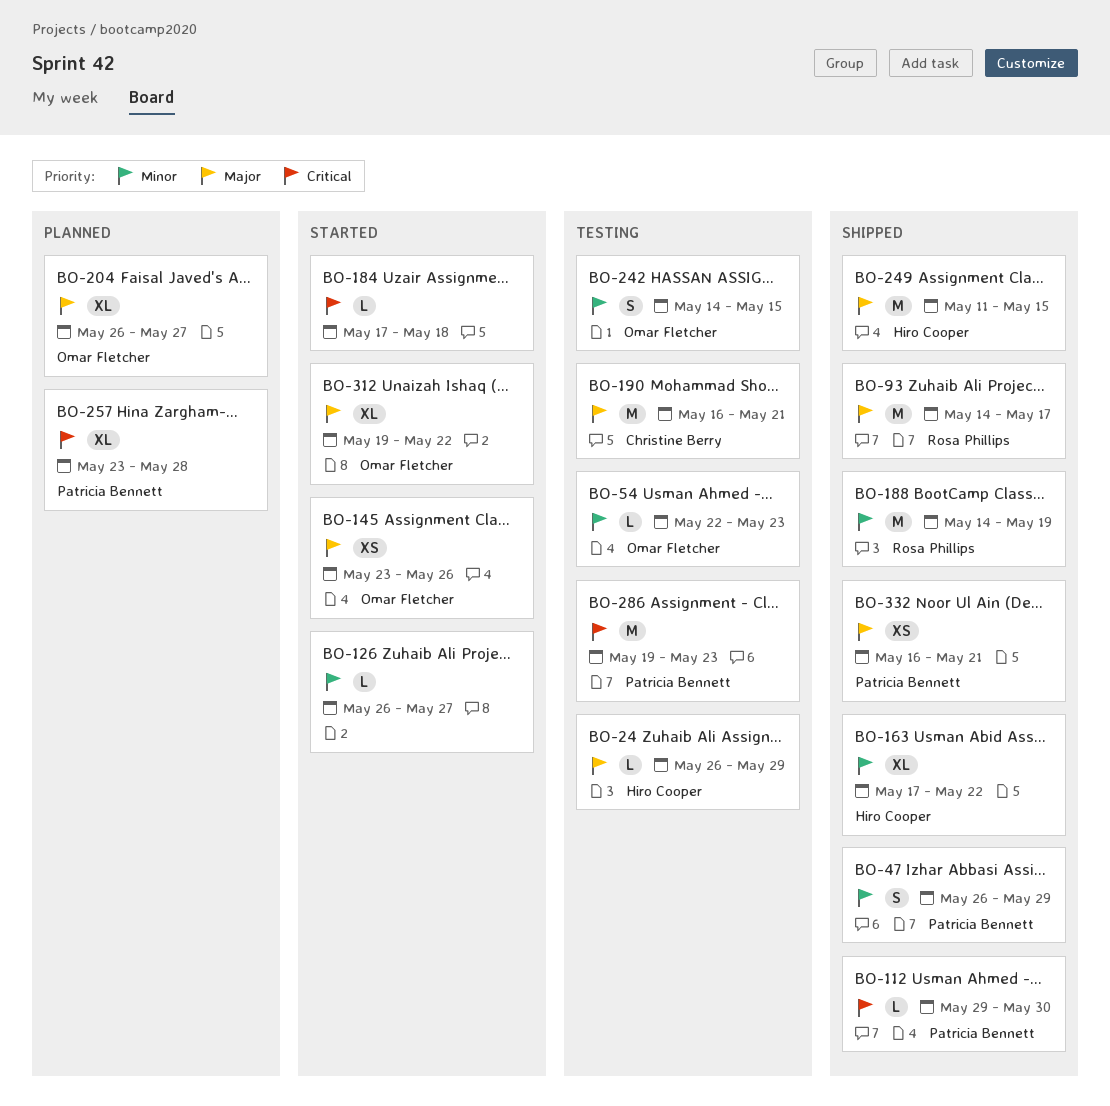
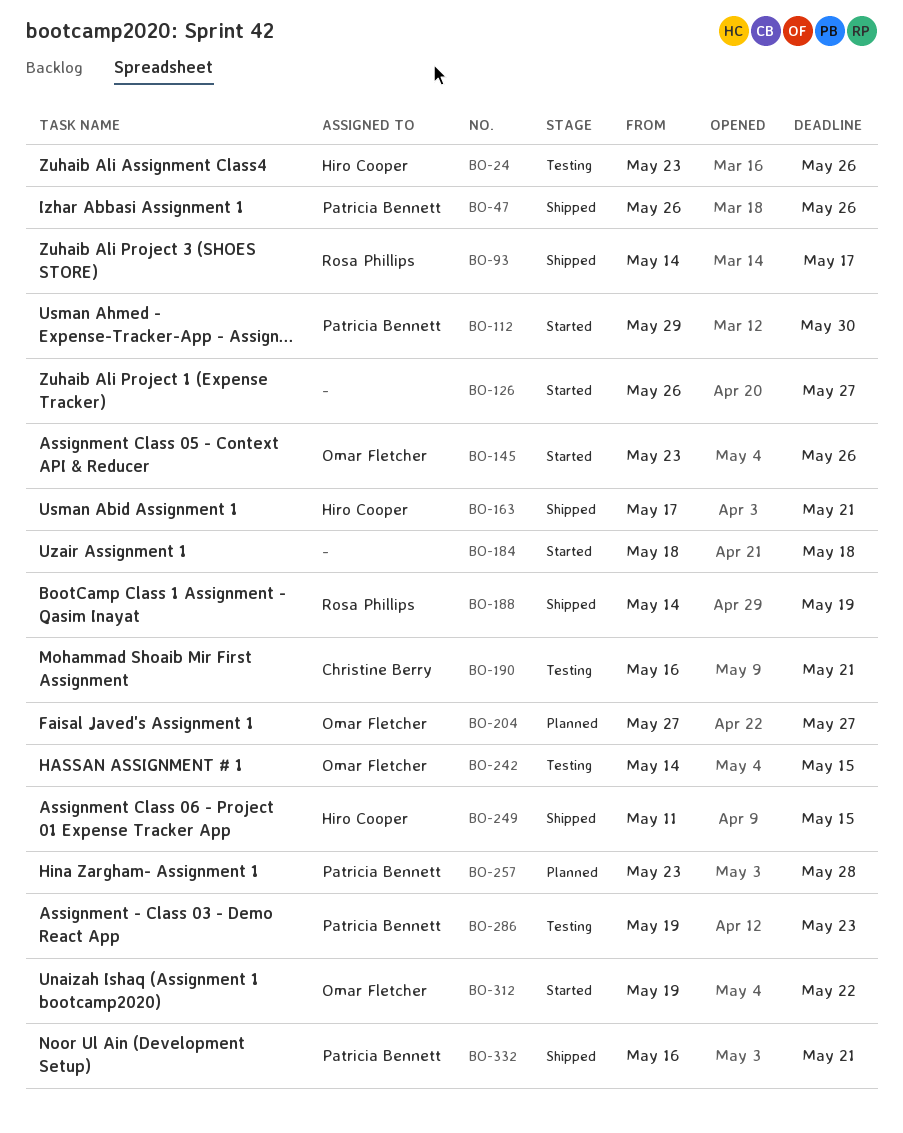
BO-24, start: May 26 -> May 23
BO-24, due: May 29 -> May 26
BO-47, due: May 29 -> May 26
BO-54: present -> none
BO-112, status: Shipped -> Started
BO-163, due: May 22 -> May 21
BO-184, start: May 17 -> May 18
BO-204, start: May 26 -> May 27

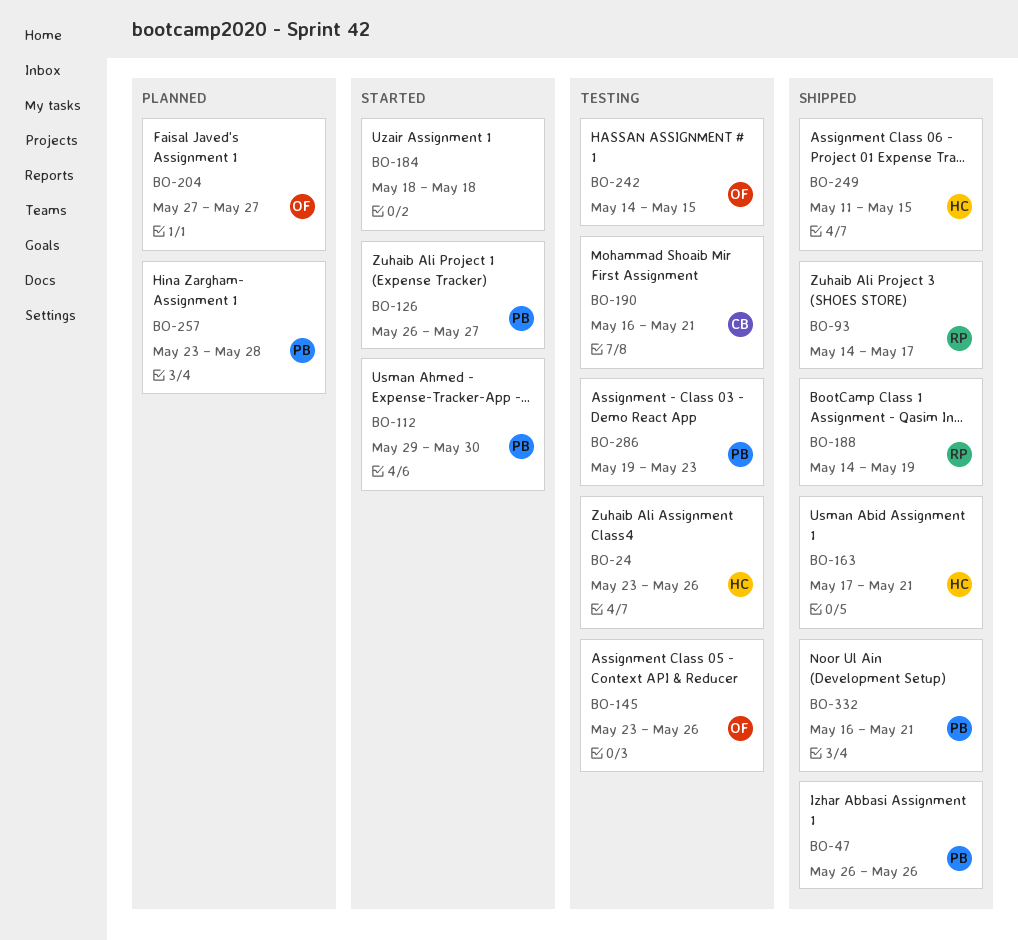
BO-126, owner: none -> Patricia Bennett
BO-145, status: Started -> Testing
BO-312: present -> none

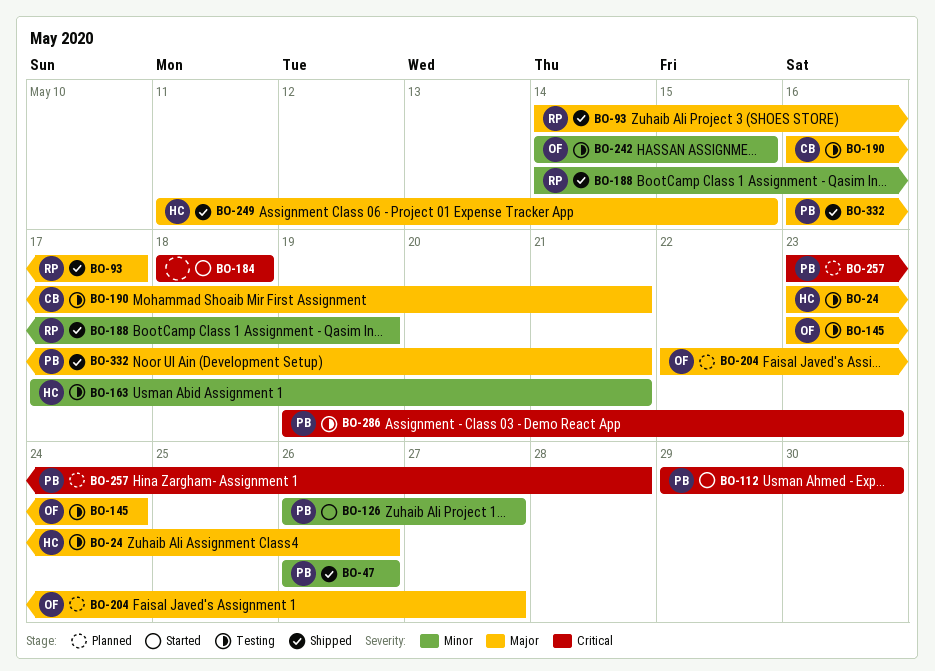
BO-145, due: May 26 -> May 24
BO-163, status: Shipped -> Testing
BO-204, start: May 27 -> May 22

